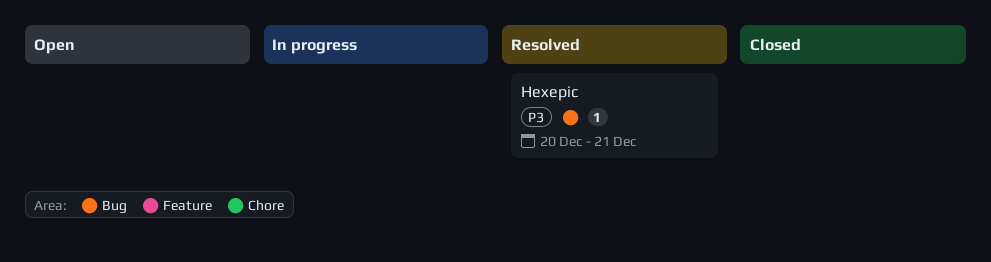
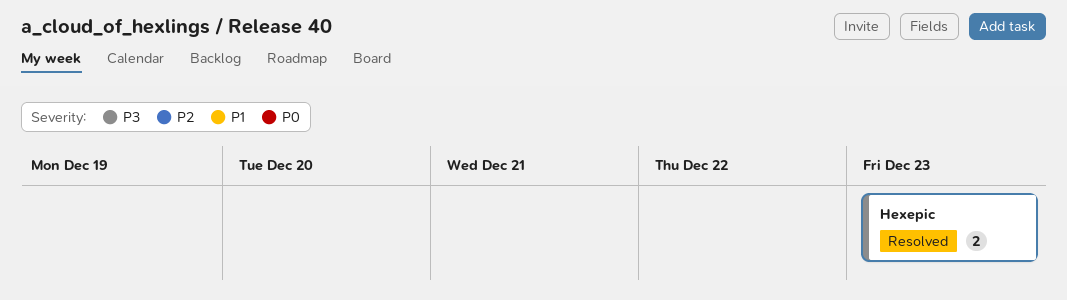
Hexepic, estimate: 1 -> 2
Hexepic, due: Dec 21 -> Dec 23

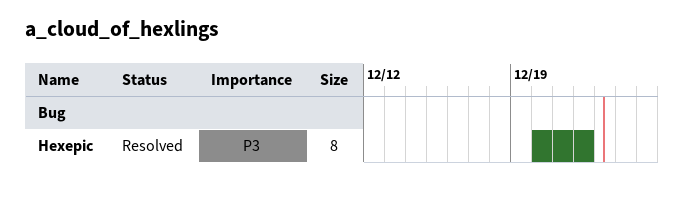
Hexepic, estimate: 2 -> 8
Hexepic, due: Dec 23 -> Dec 22

